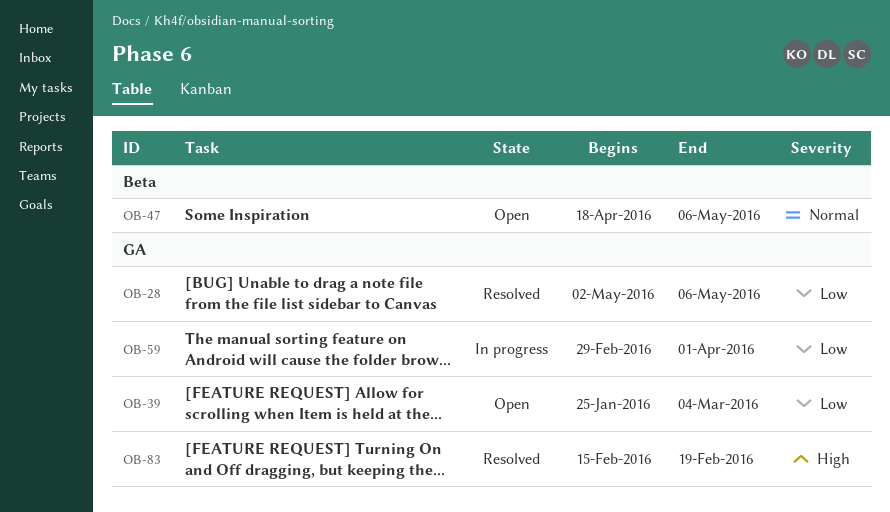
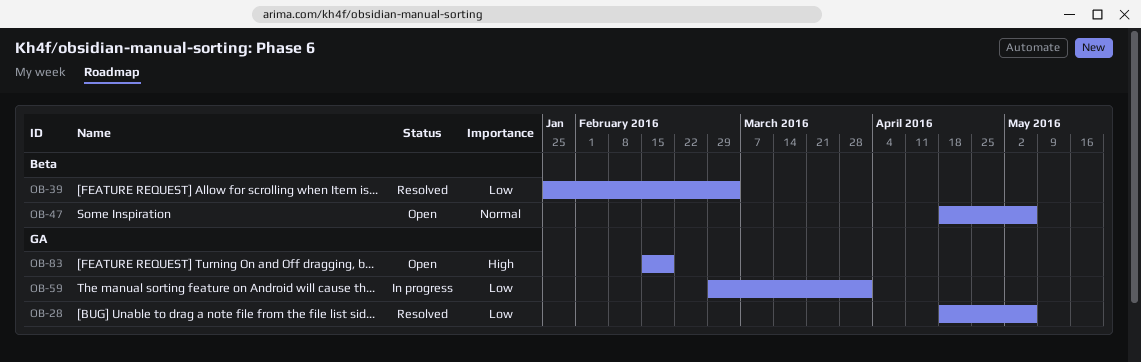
OB-28, start: May 2 -> Apr 18
OB-39, status: Open -> Resolved
OB-39, label: GA -> Beta
OB-83, status: Resolved -> Open

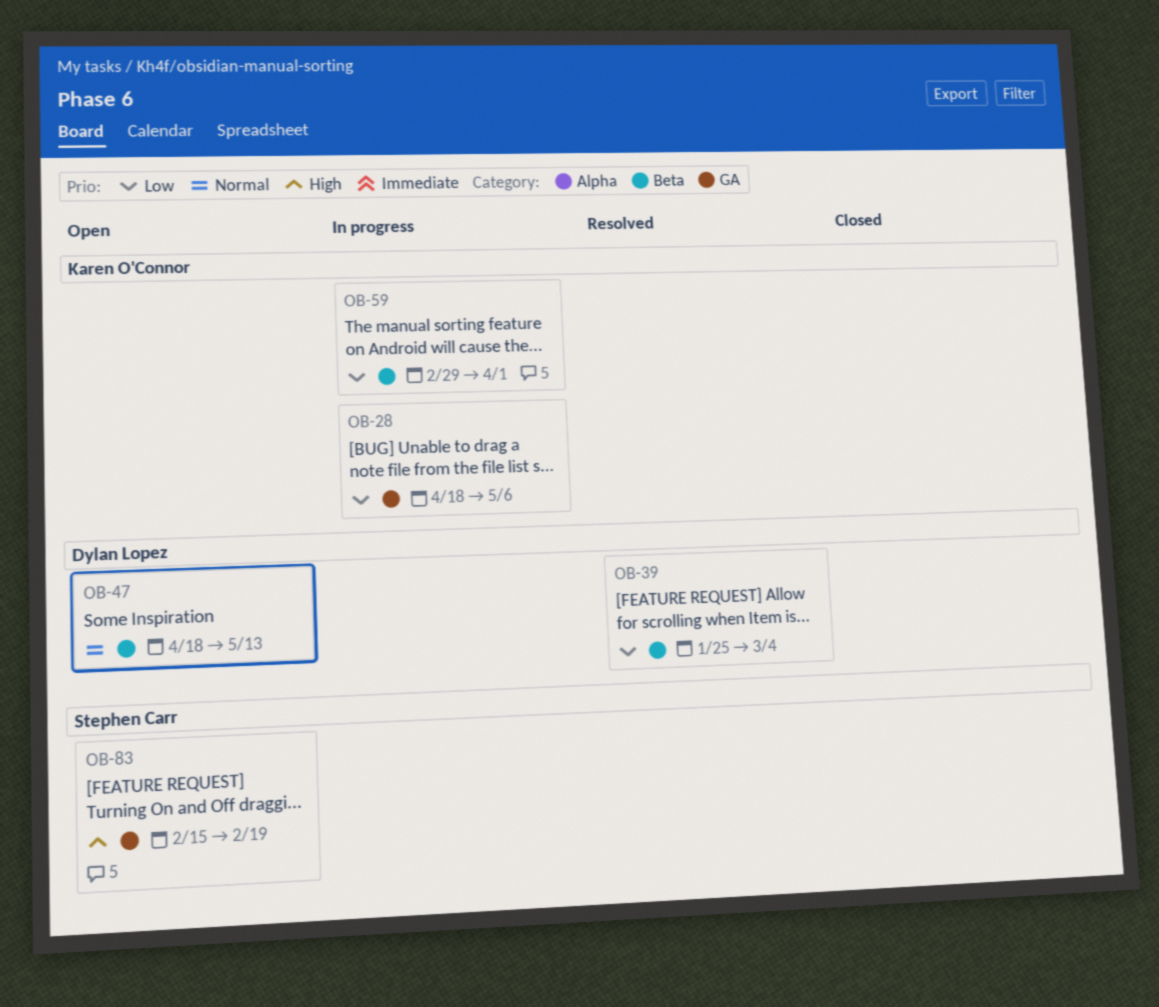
OB-28, status: Resolved -> In progress
OB-47, due: May 6 -> May 13
OB-59, label: GA -> Beta

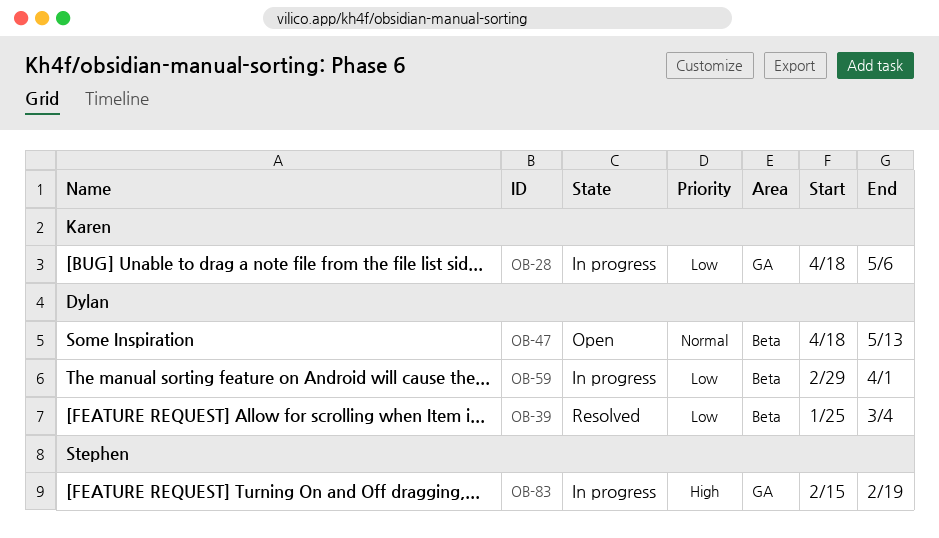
OB-59, owner: Karen O'Connor -> Dylan Lopez
OB-83, status: Open -> In progress

